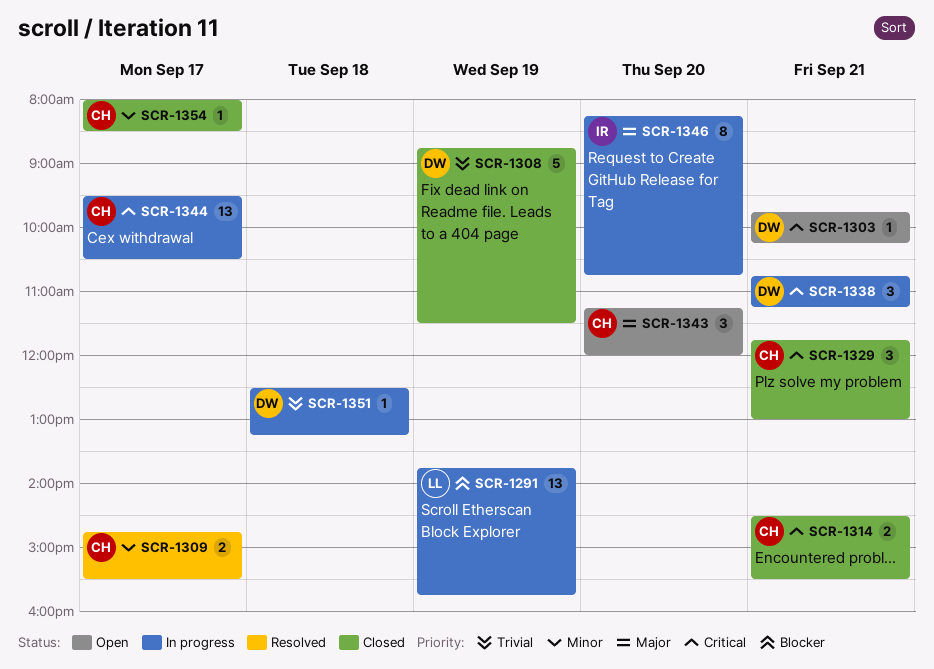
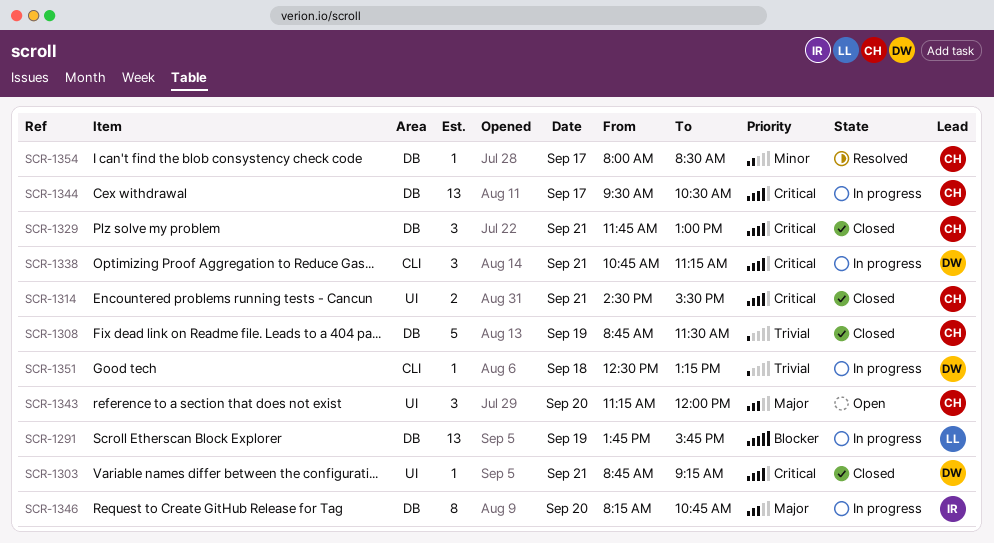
SCR-1303, status: Open -> Closed
SCR-1303, begins: 09:45 -> 08:45
SCR-1303, ends: 10:15 -> 09:15
SCR-1308, owner: DW -> CH
SCR-1309: present -> none
SCR-1354, status: Closed -> Resolved

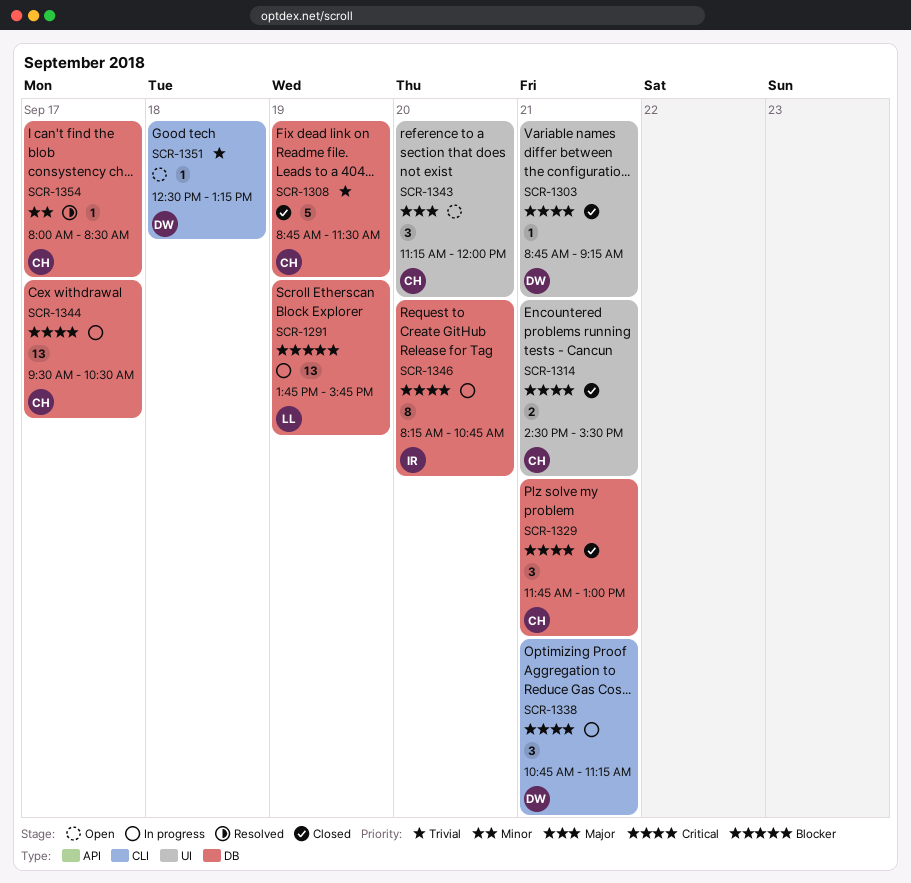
SCR-1346, priority: Major -> Critical
SCR-1351, status: In progress -> Open

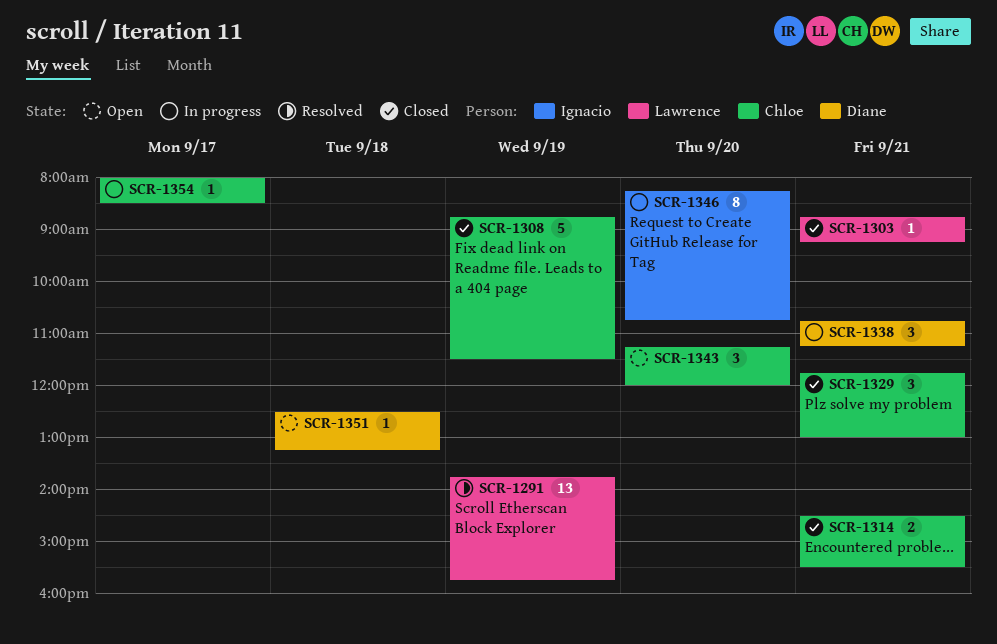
SCR-1291, status: In progress -> Resolved
SCR-1303, owner: Diane -> Lawrence
SCR-1344: present -> none
SCR-1354, status: Resolved -> In progress

